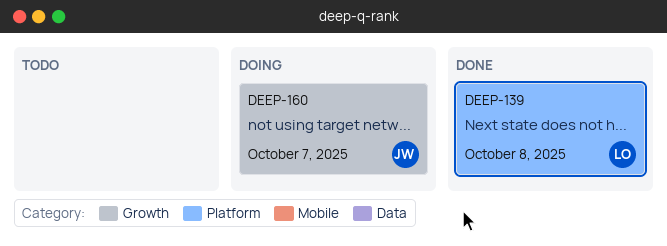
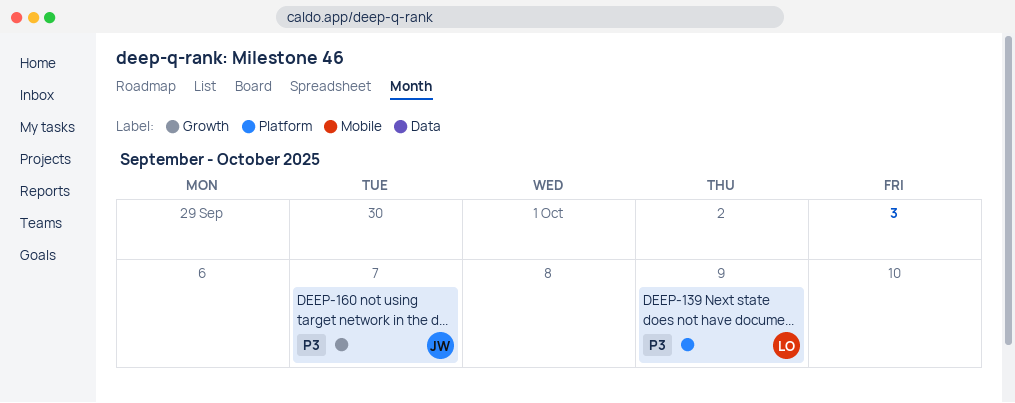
DEEP-139, due: Oct 8 -> Oct 9

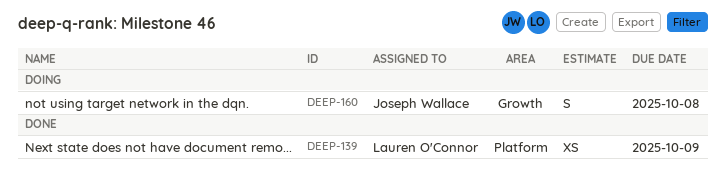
DEEP-160, due: Oct 7 -> Oct 8

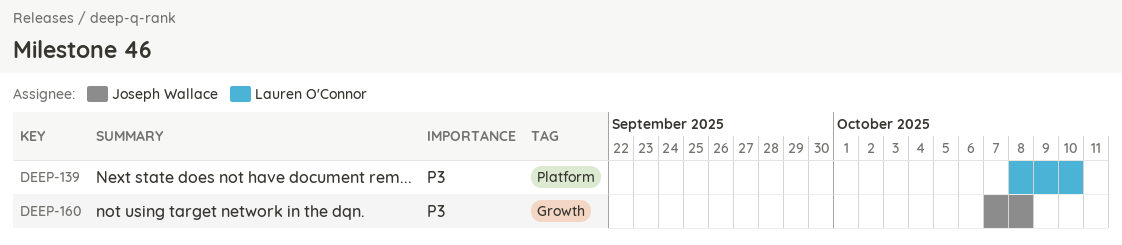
DEEP-139, due: Oct 9 -> Oct 10

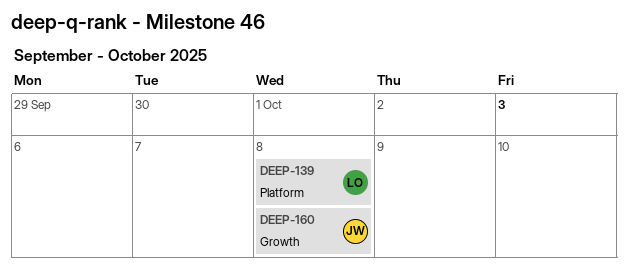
DEEP-139, due: Oct 10 -> Oct 8

